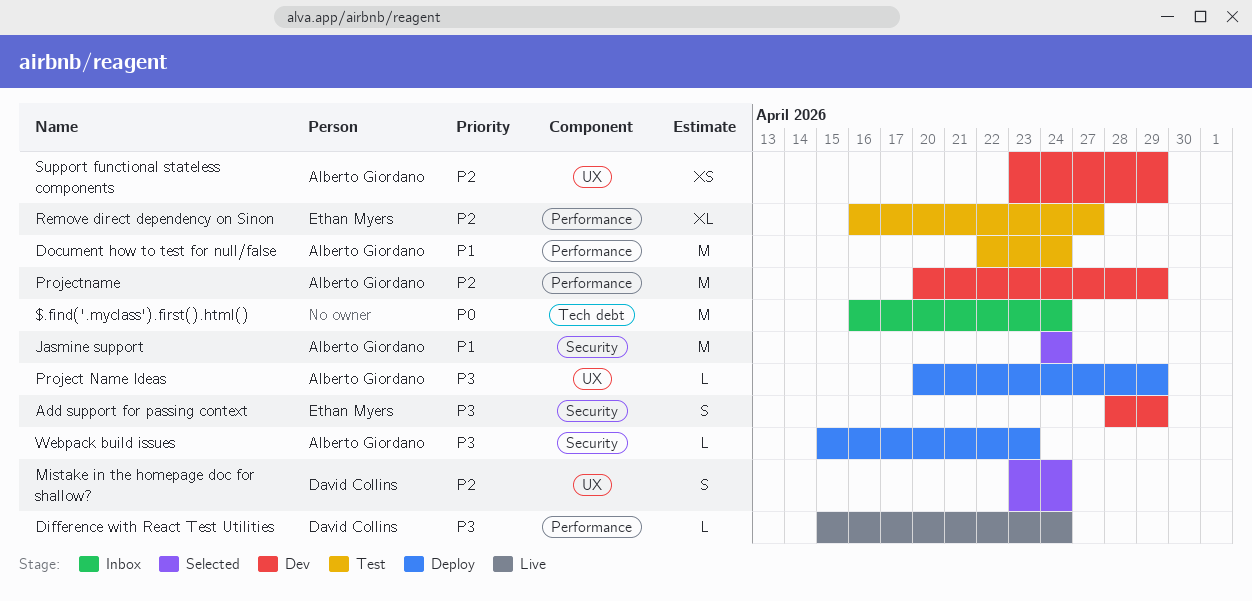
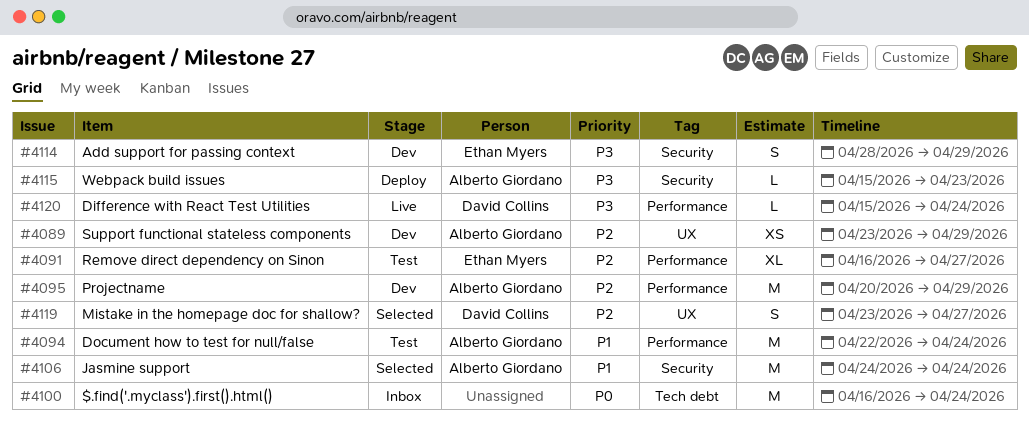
Mistake in the homepage doc for shallow?, due: Apr 24 -> Apr 27
Project Name Ideas: present -> none

